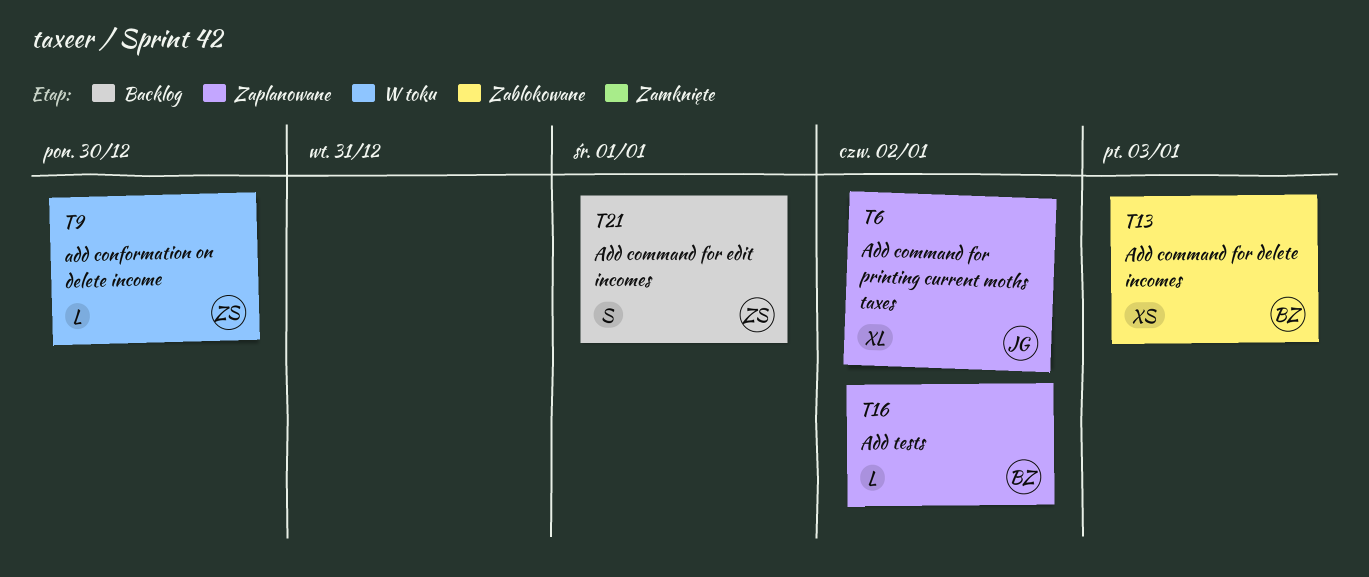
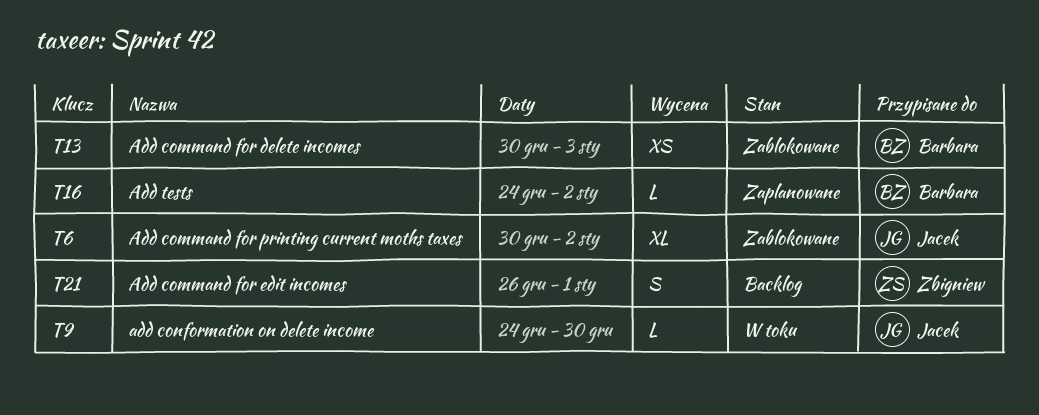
T6, status: Zaplanowane -> Zablokowane
T9, owner: Zbigniew -> Jacek

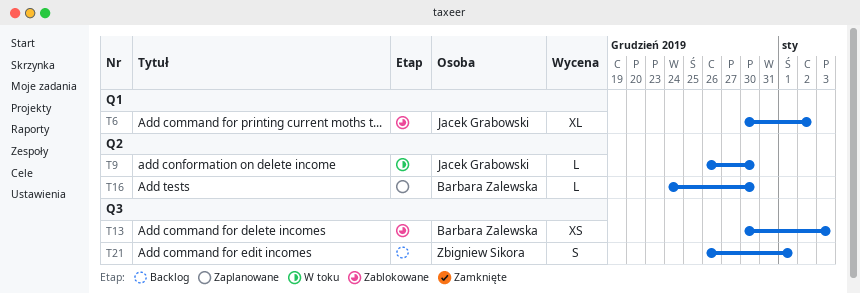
T9, start: Dec 24 -> Dec 26
T16, due: Jan 2 -> Dec 30

